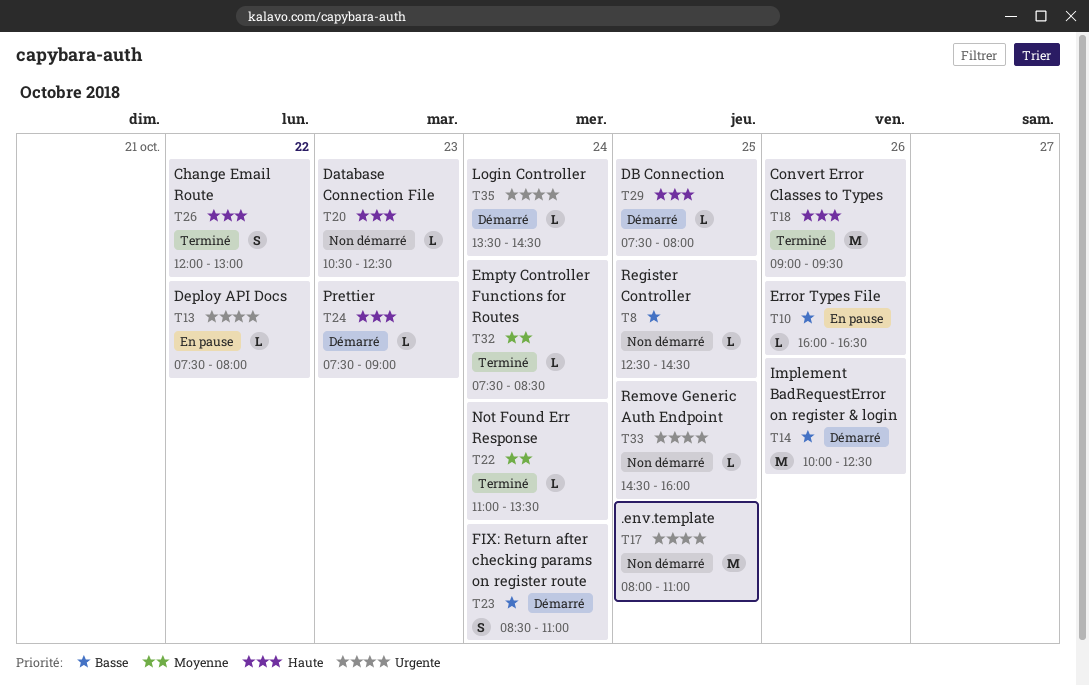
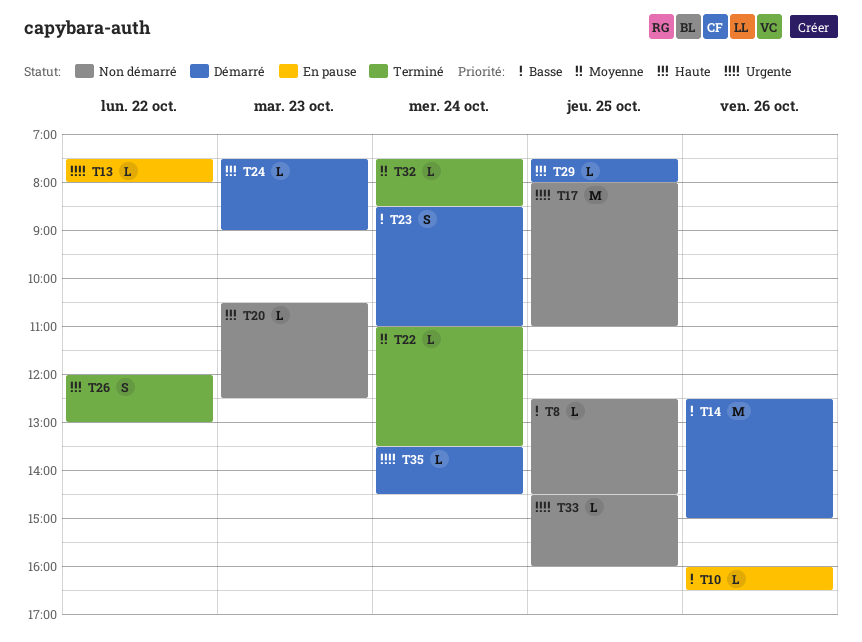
T14, begins: 10:00 -> 12:30
T14, ends: 12:30 -> 15:00
T18: present -> none

